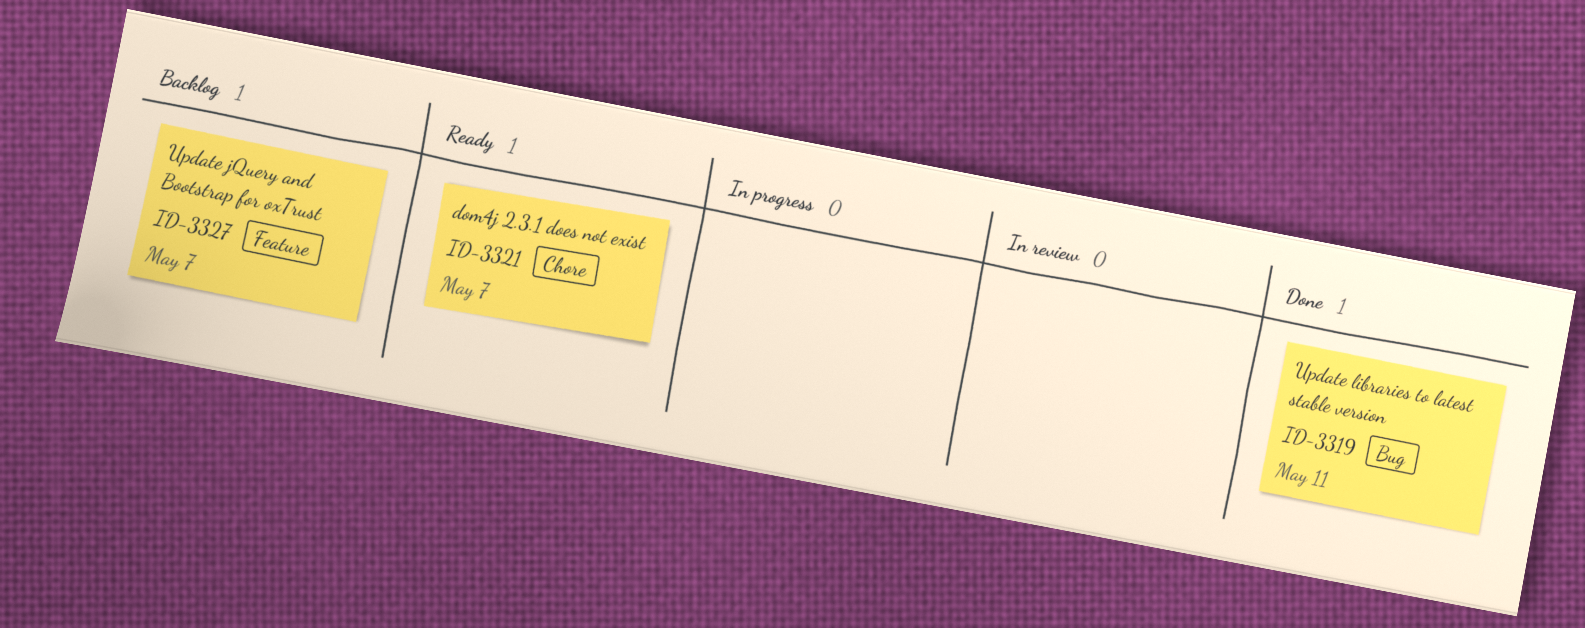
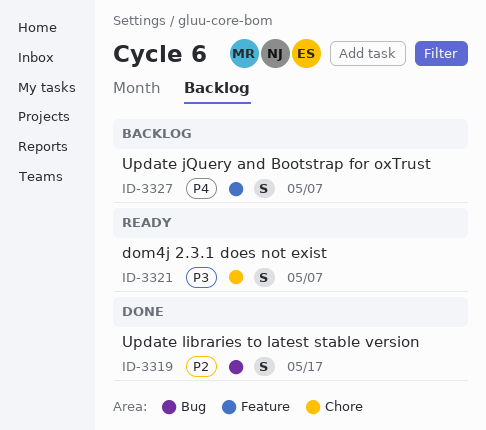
ID-3319, due: May 11 -> May 17

